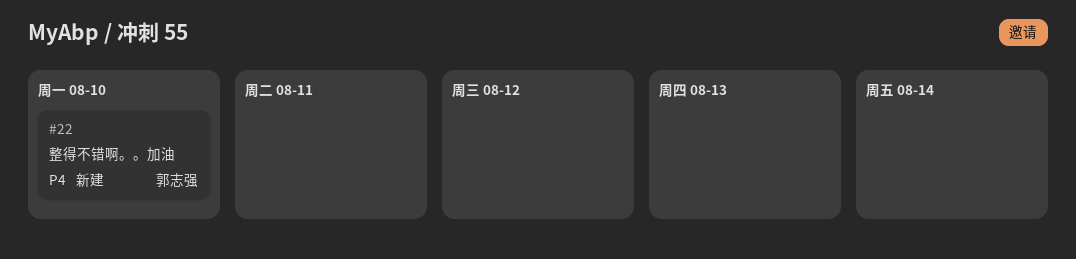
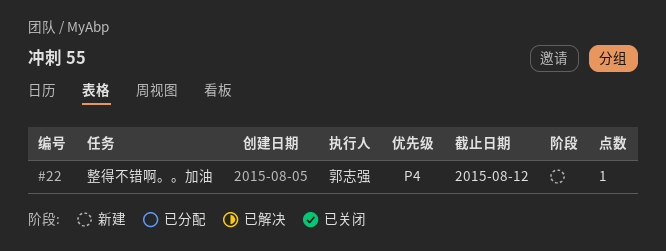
#22, due: Aug 10 -> Aug 12

